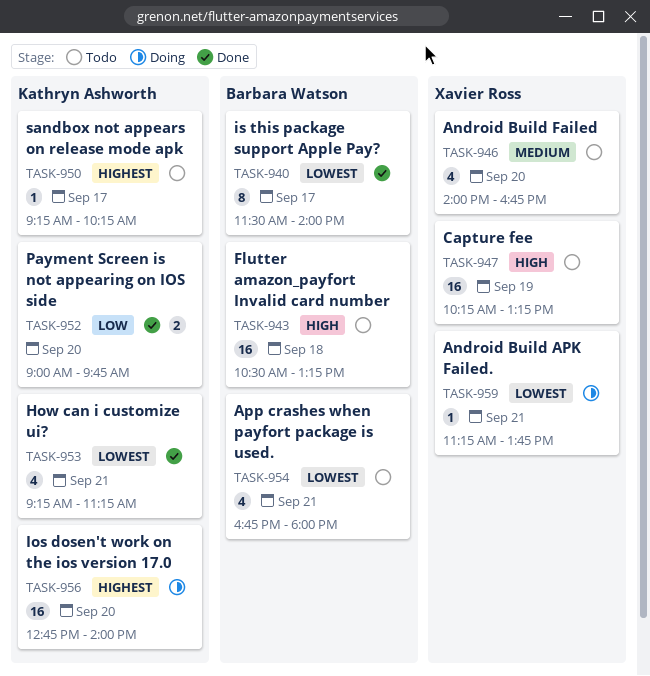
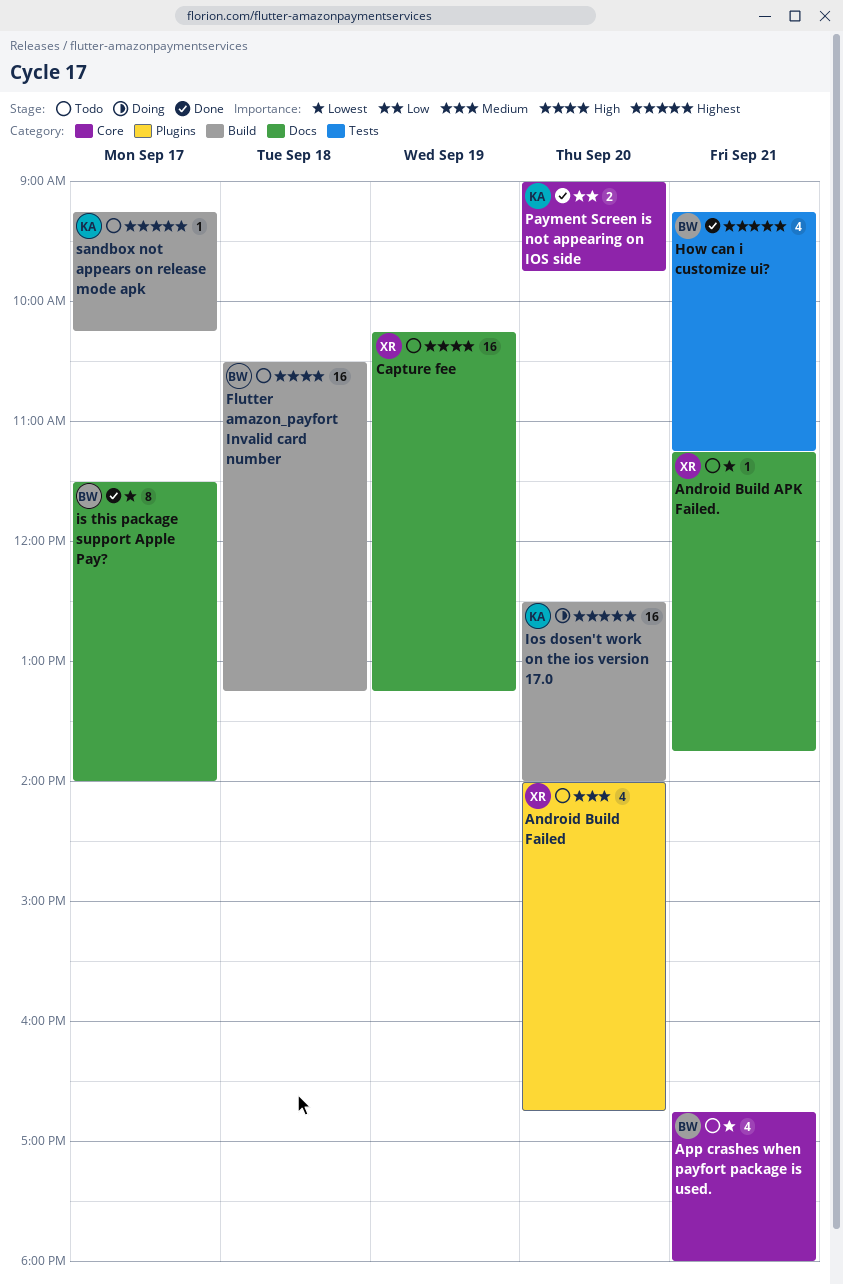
Android Build APK Failed., status: Doing -> Todo
How can i customize ui?, owner: Kathryn Ashworth -> Barbara Watson
How can i customize ui?, priority: Lowest -> Highest
Ios dosen't work on the ios version 17.0, begins: 12:45 -> 12:30

